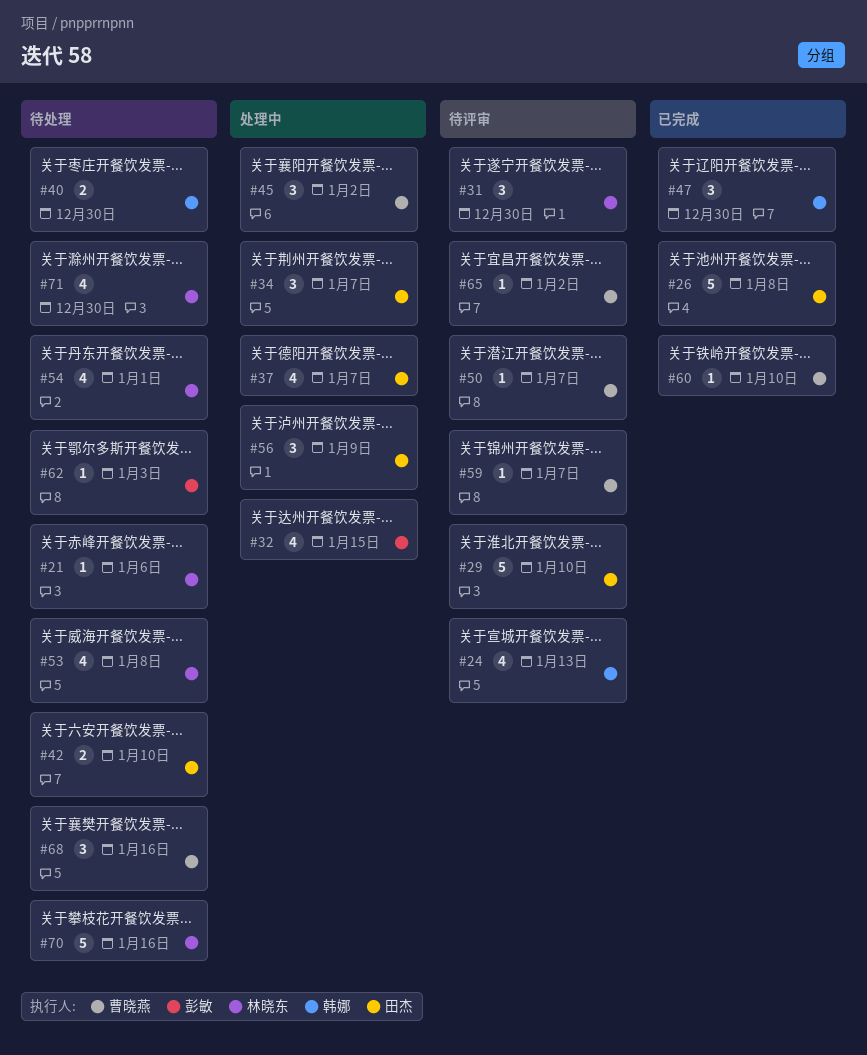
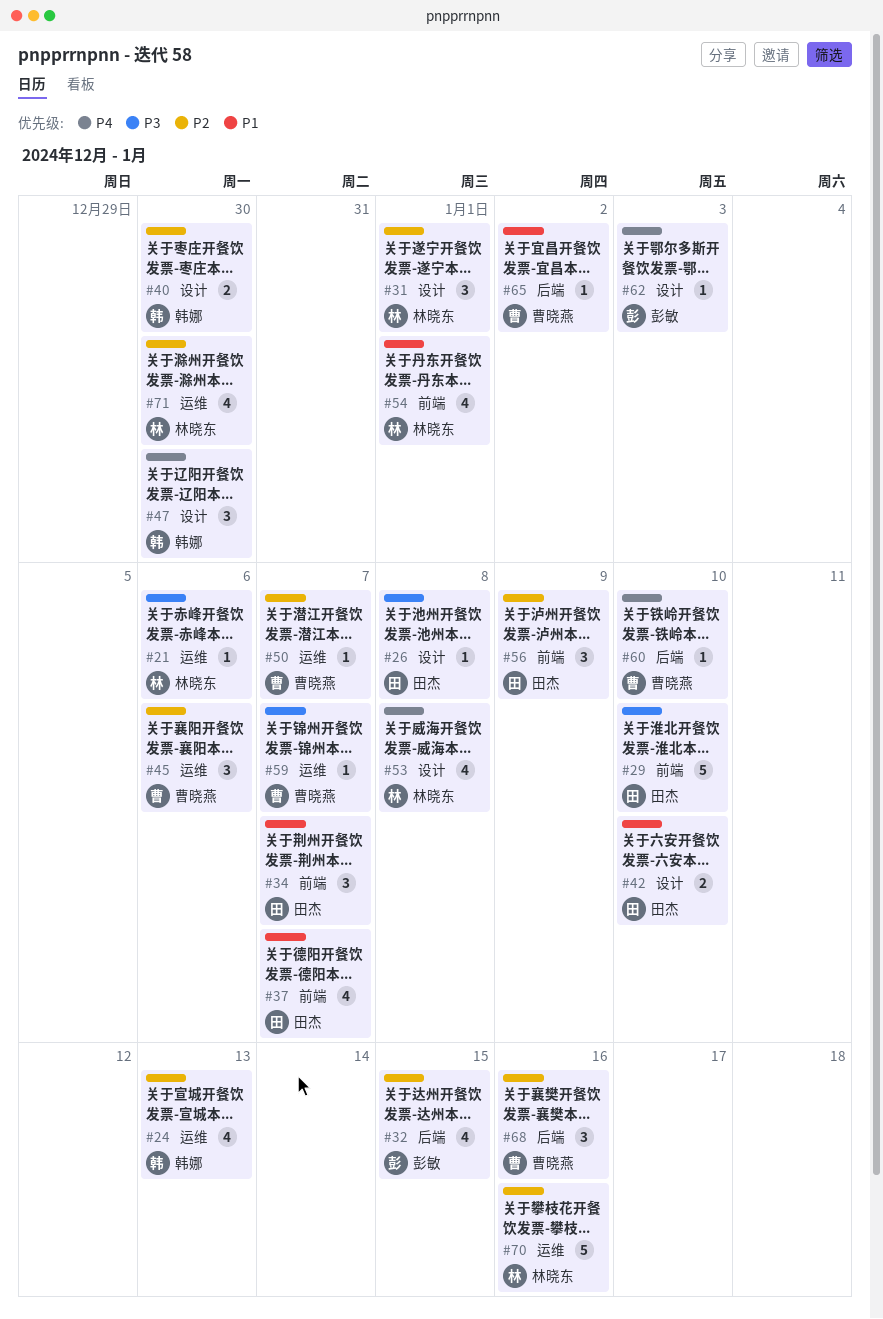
#26, estimate: 5 -> 1
#31, due: Dec 30 -> Jan 1
#45, due: Jan 2 -> Jan 6

